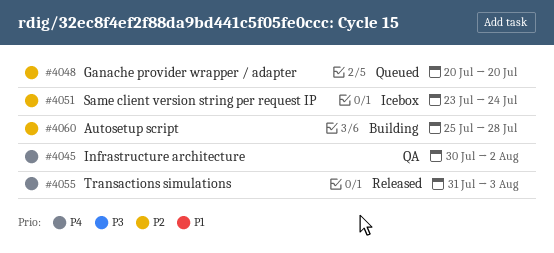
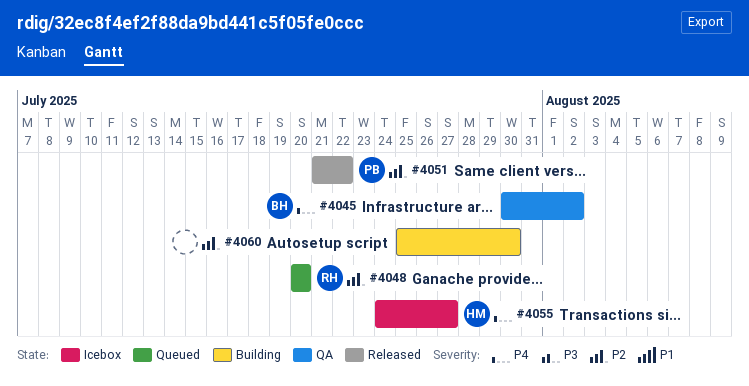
#4051, status: Icebox -> Released
#4051, start: Jul 23 -> Jul 21
#4051, due: Jul 24 -> Jul 22
#4055, status: Released -> Icebox
#4055, start: Jul 31 -> Jul 24
#4055, due: Aug 3 -> Jul 27
#4060, due: Jul 28 -> Jul 30

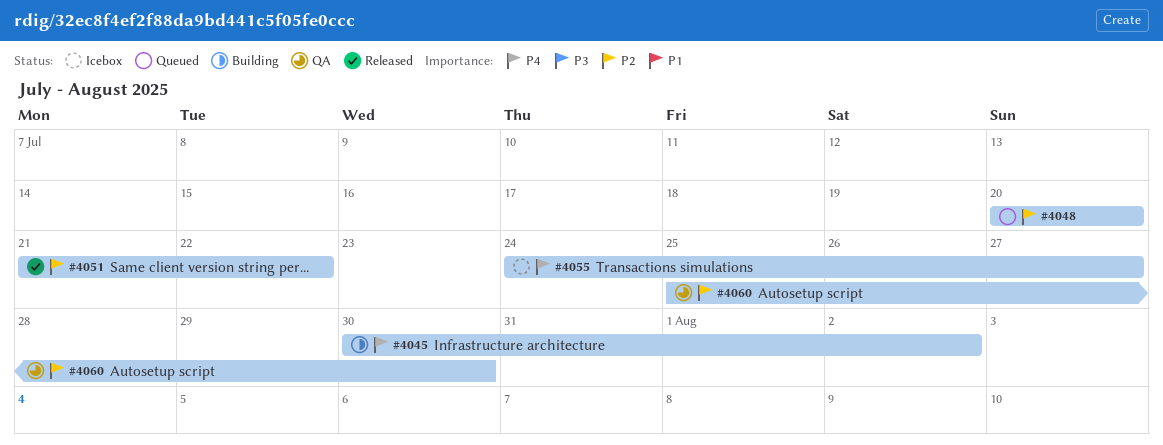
#4045, status: QA -> Building
#4060, status: Building -> QA

